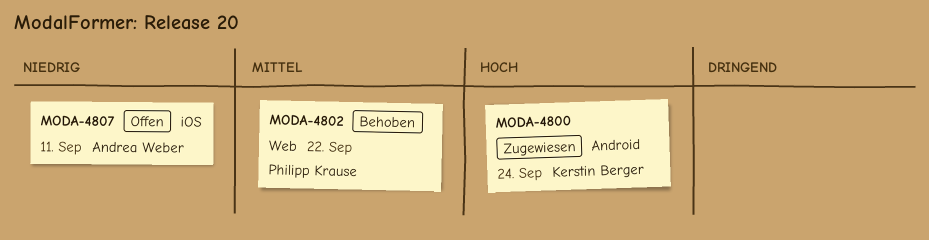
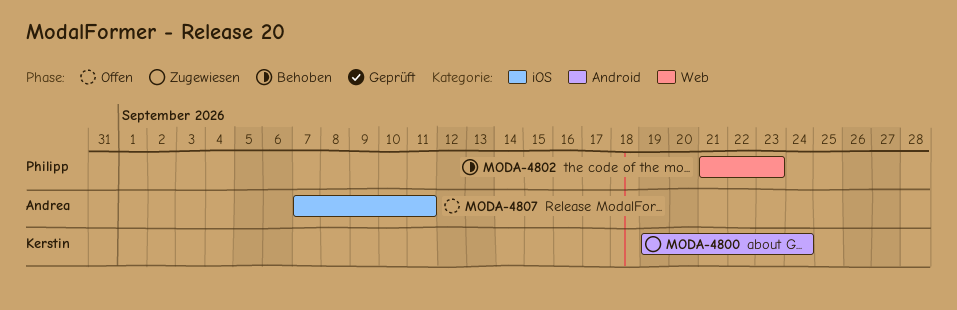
MODA-4802, due: Sep 22 -> Sep 23

